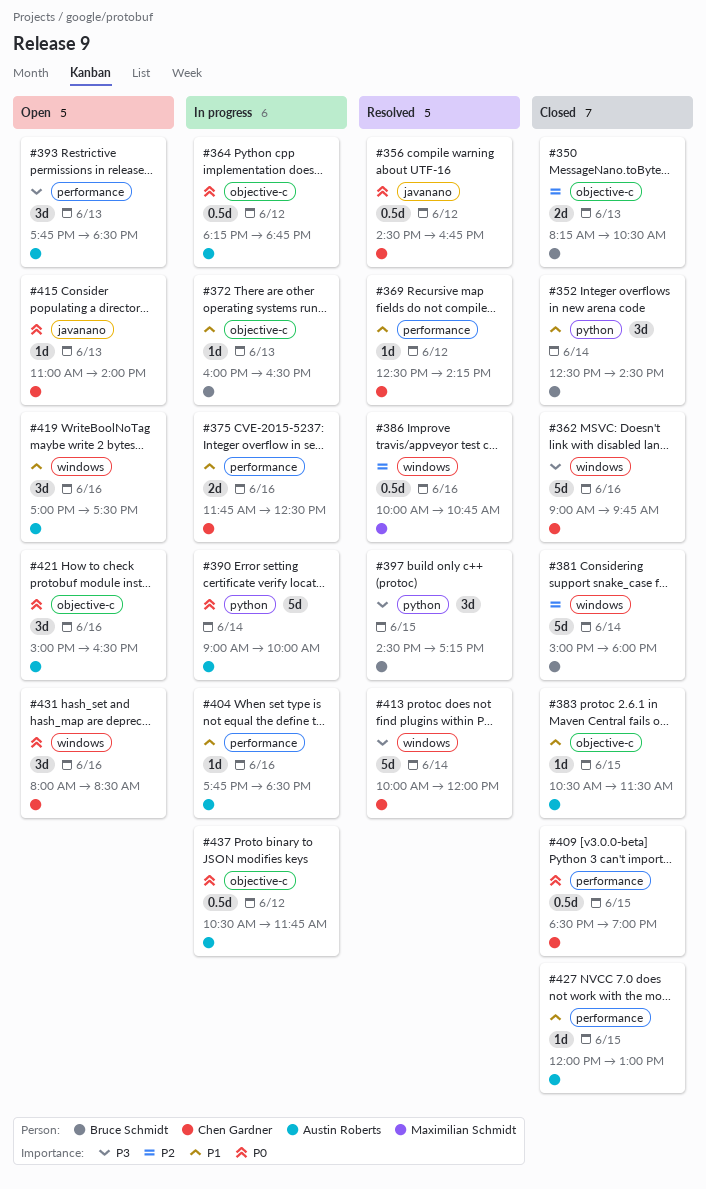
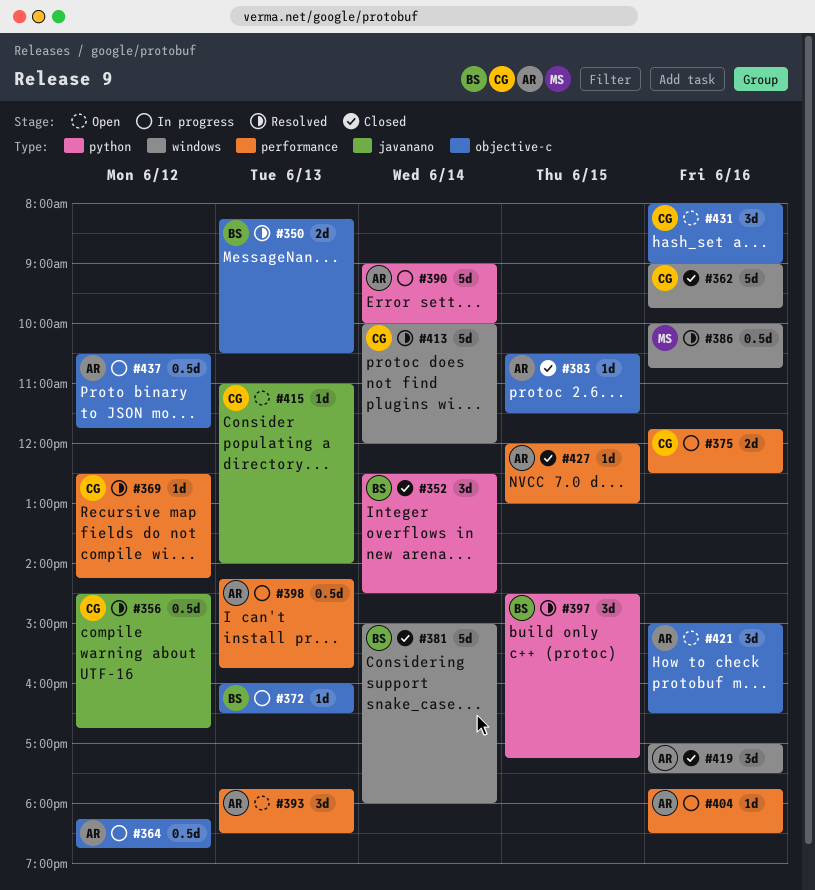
#350, status: Closed -> Resolved
#398: none -> present
#409: present -> none
#419, status: Open -> Closed
#431, label: windows -> objective-c
#431, ends: 08:30 -> 09:00

